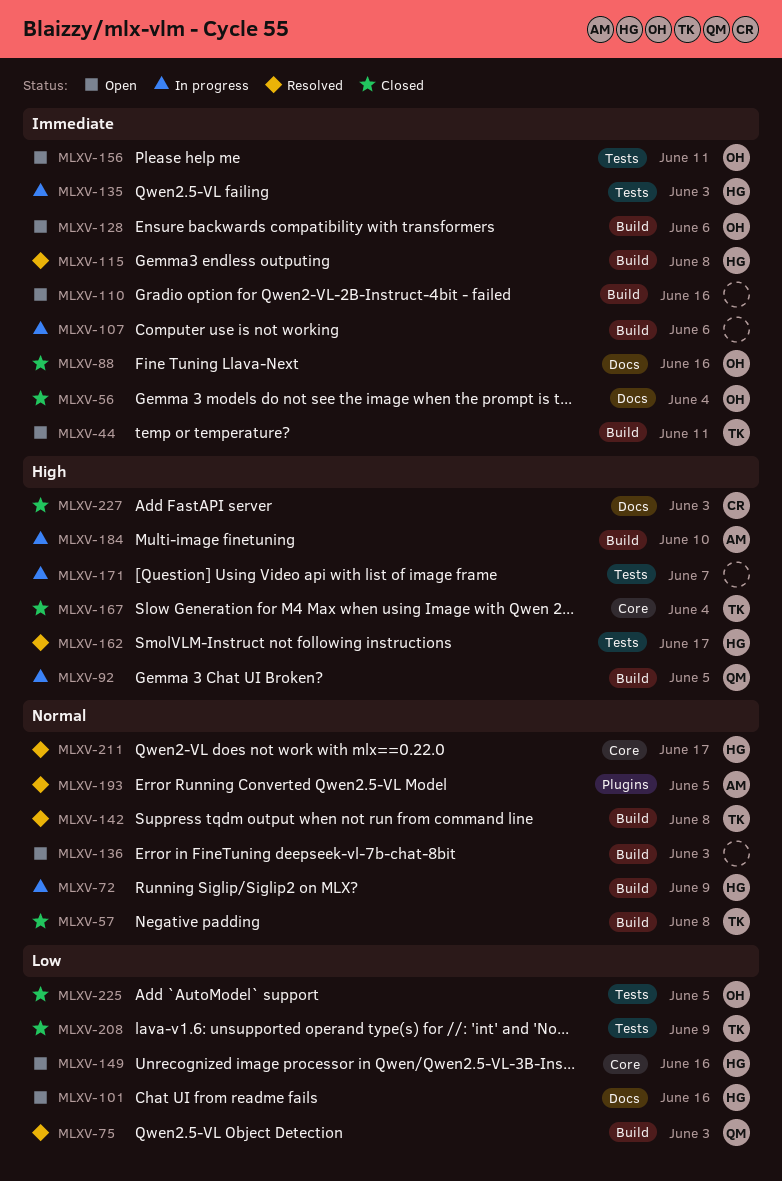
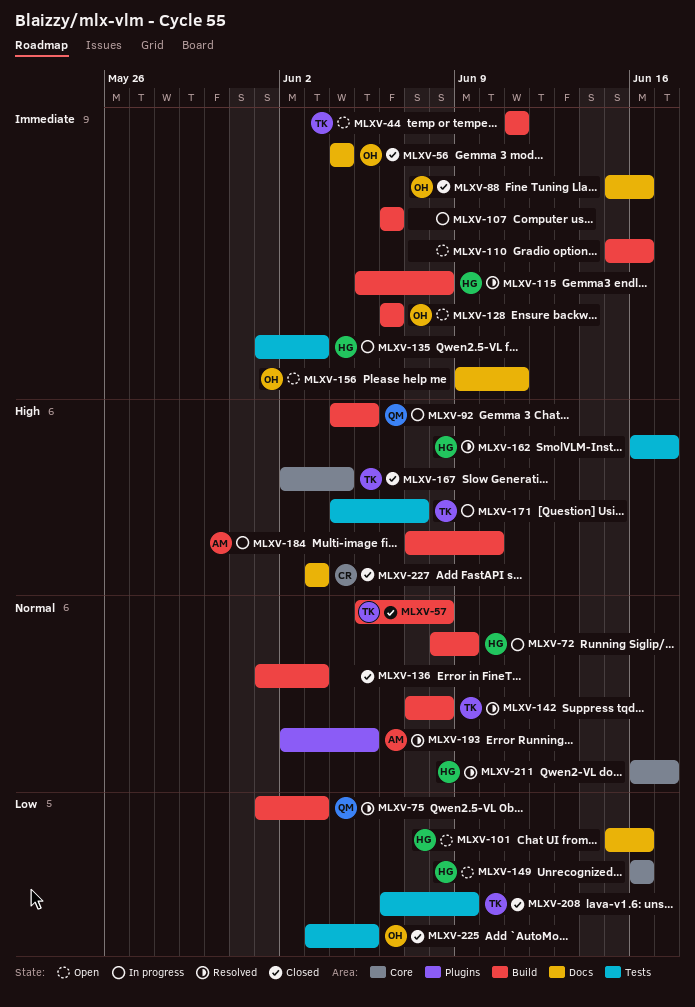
MLXV-136, status: Open -> Closed
MLXV-156, label: Tests -> Docs
MLXV-171, owner: none -> TK

